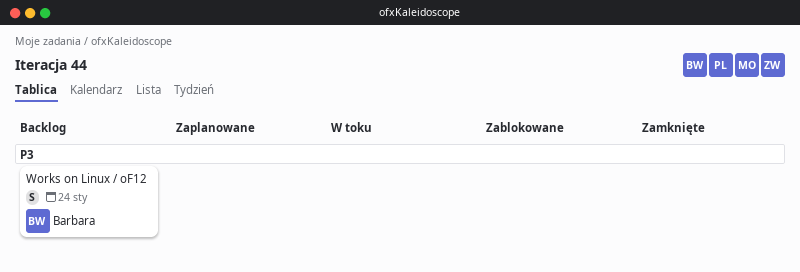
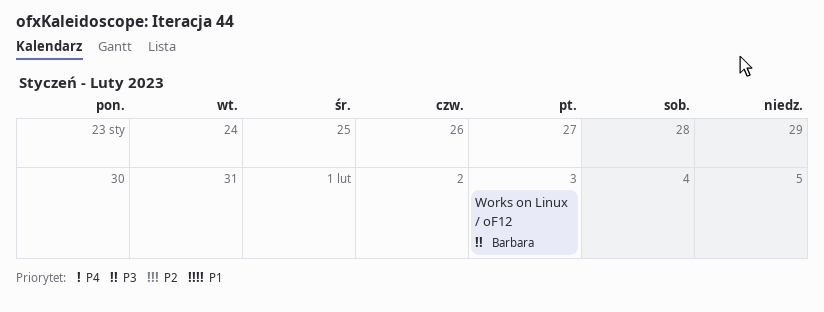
Works on Linux / oF12, due: Jan 24 -> Feb 3

